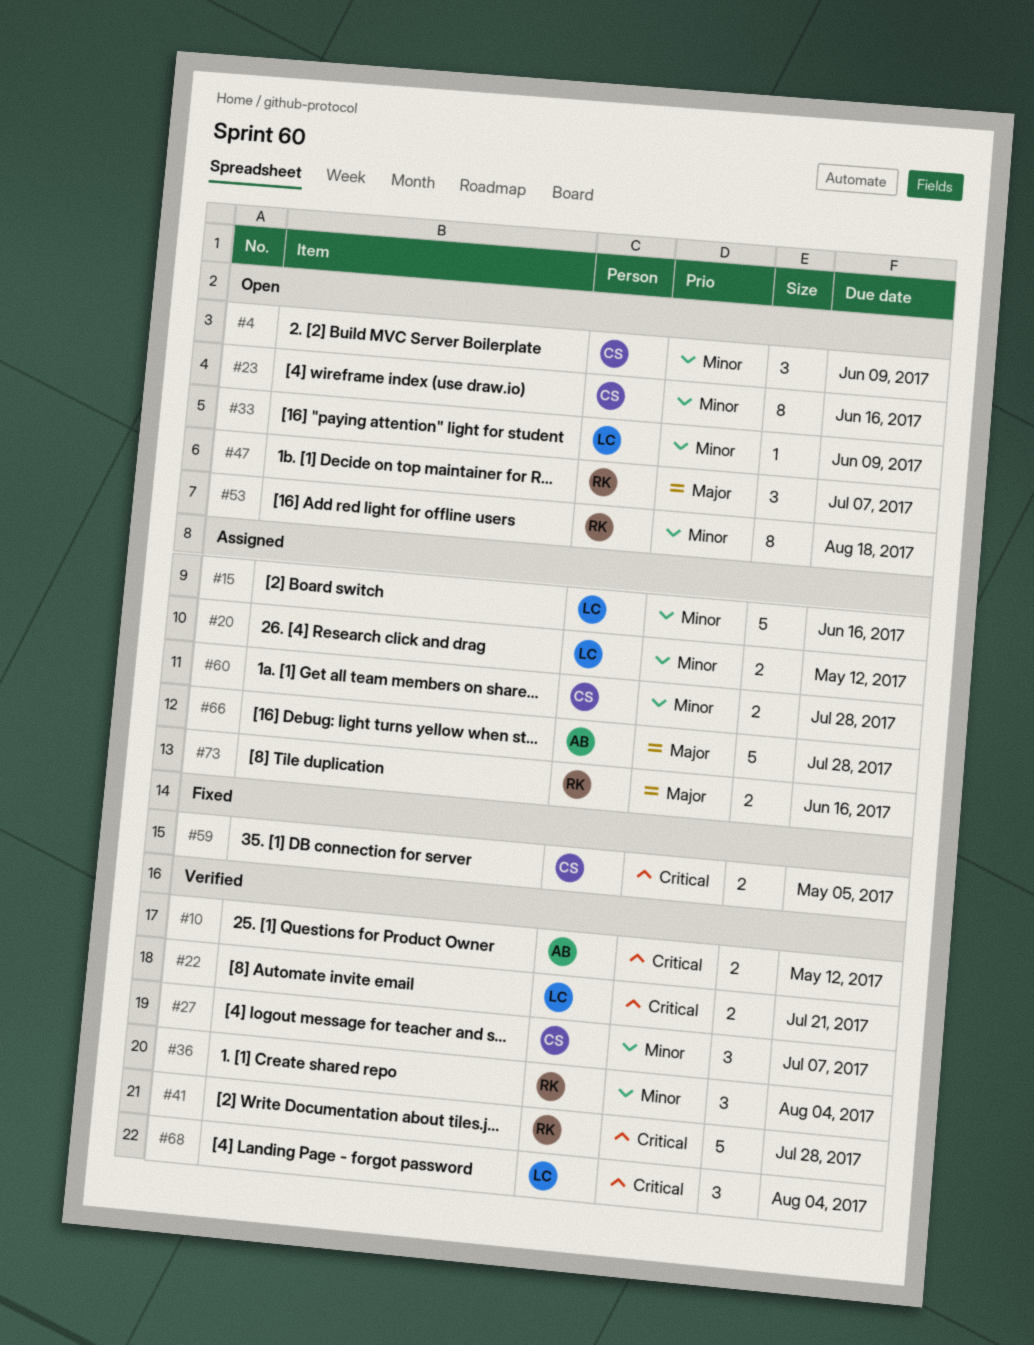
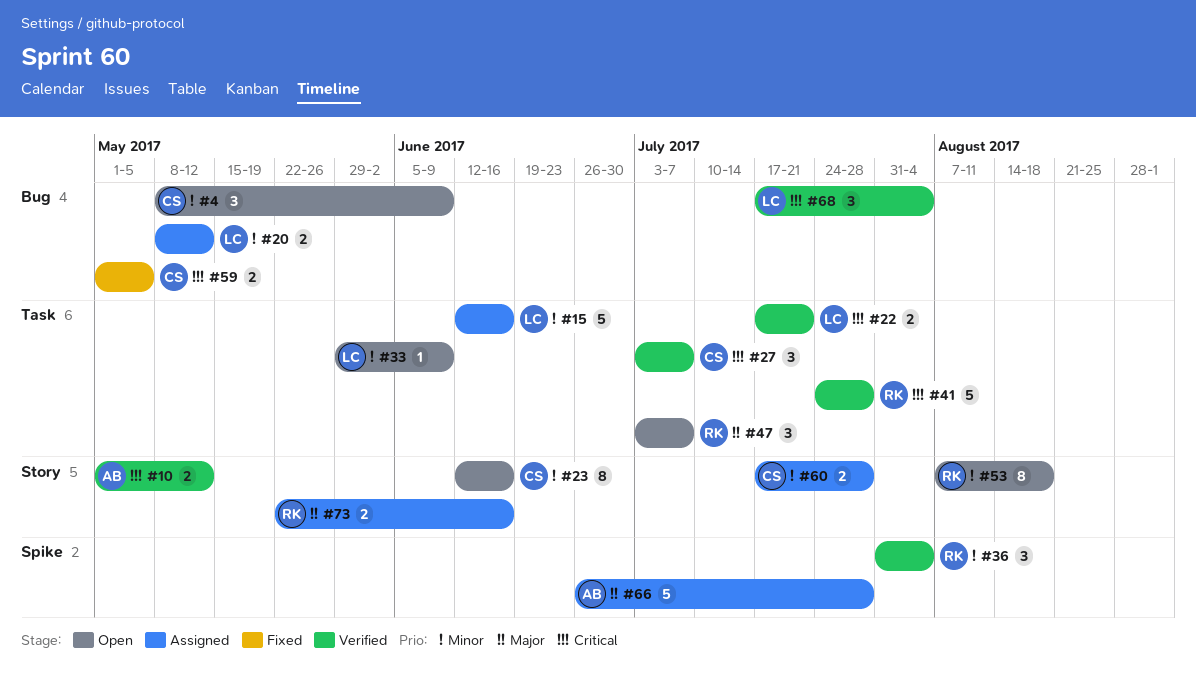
#27, priority: Minor -> Critical

